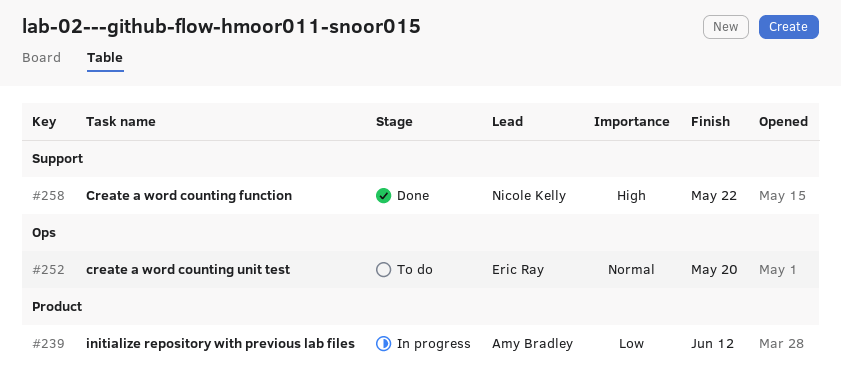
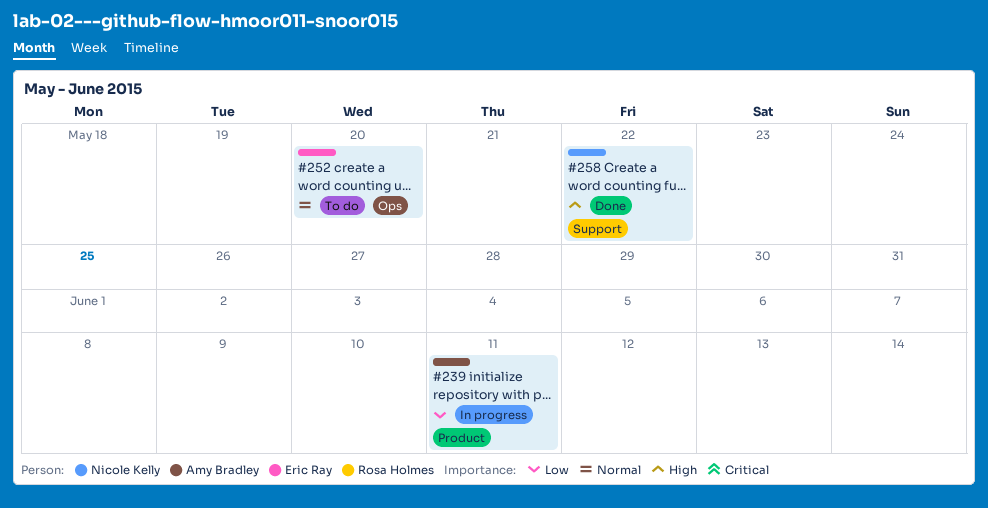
#239, due: Jun 12 -> Jun 11

